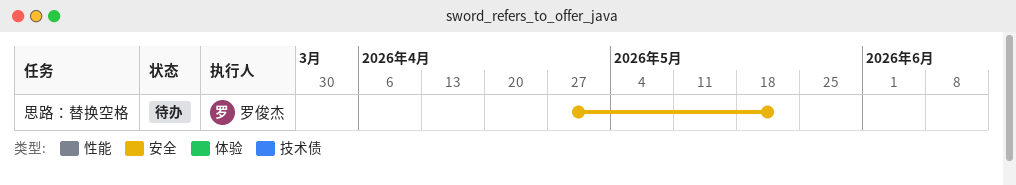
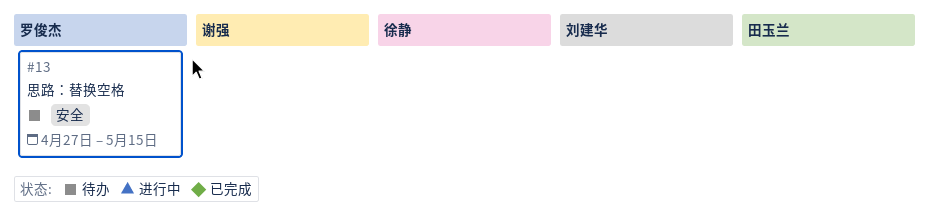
思路：替换空格, due: May 22 -> May 15

